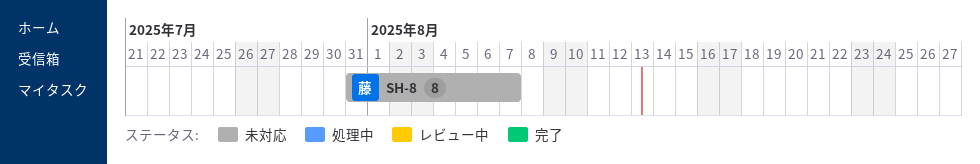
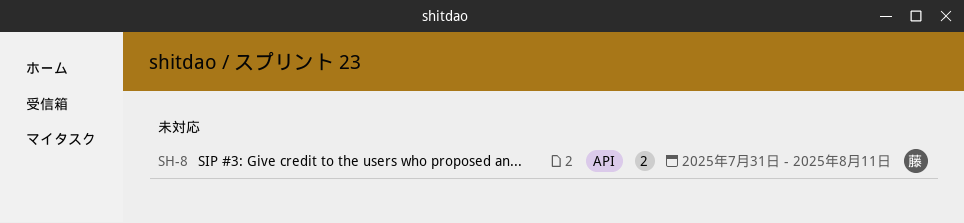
SH-8, estimate: 8 -> 2
SH-8, due: Aug 7 -> Aug 11

